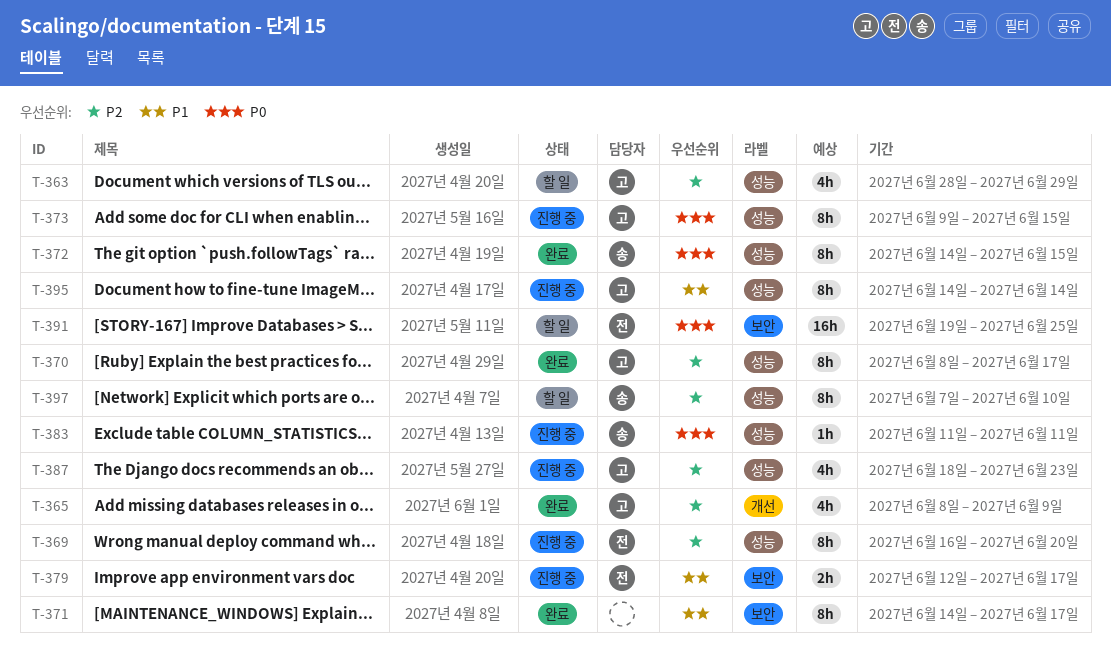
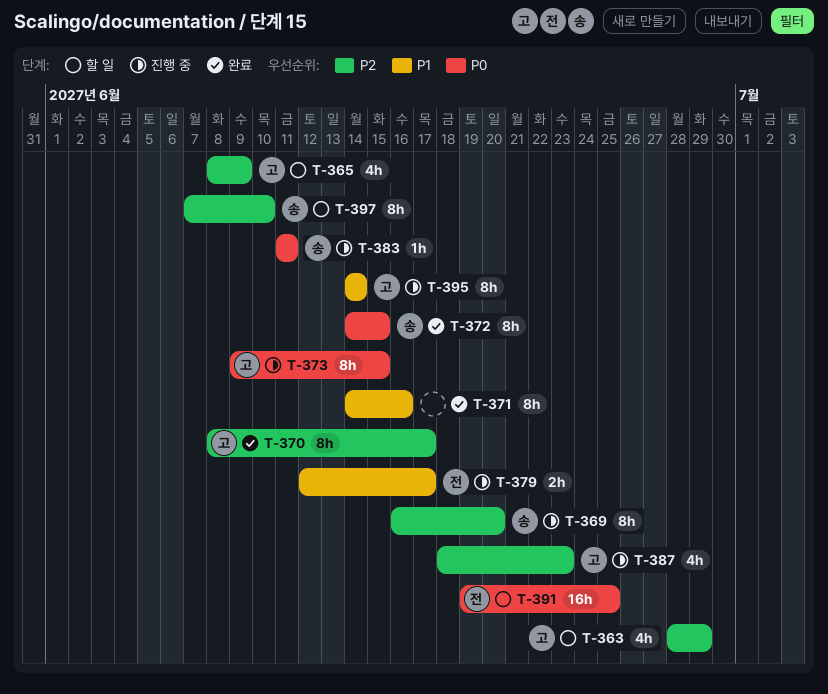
T-365, status: 완료 -> 할 일
T-369, owner: 전 -> 송
T-371, due: Jun 17 -> Jun 16

